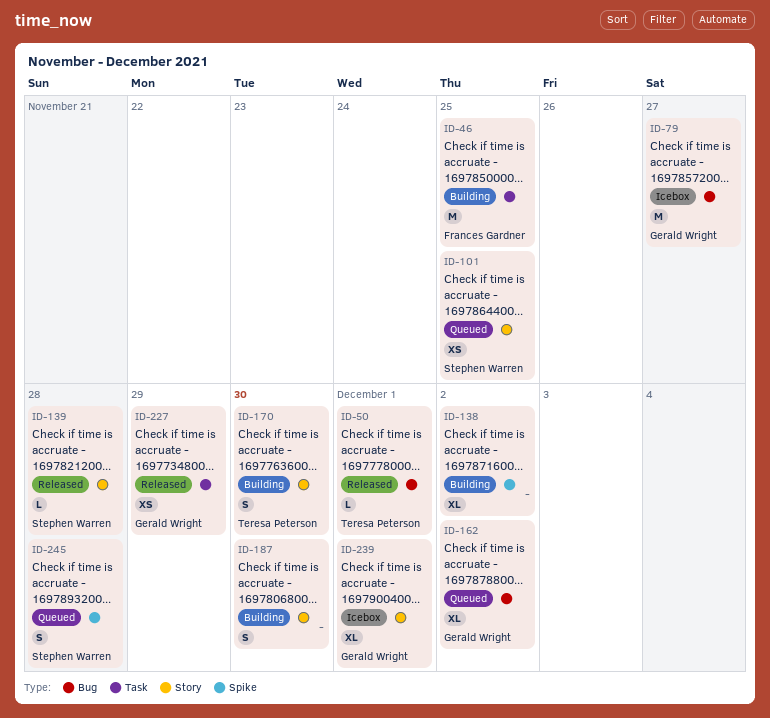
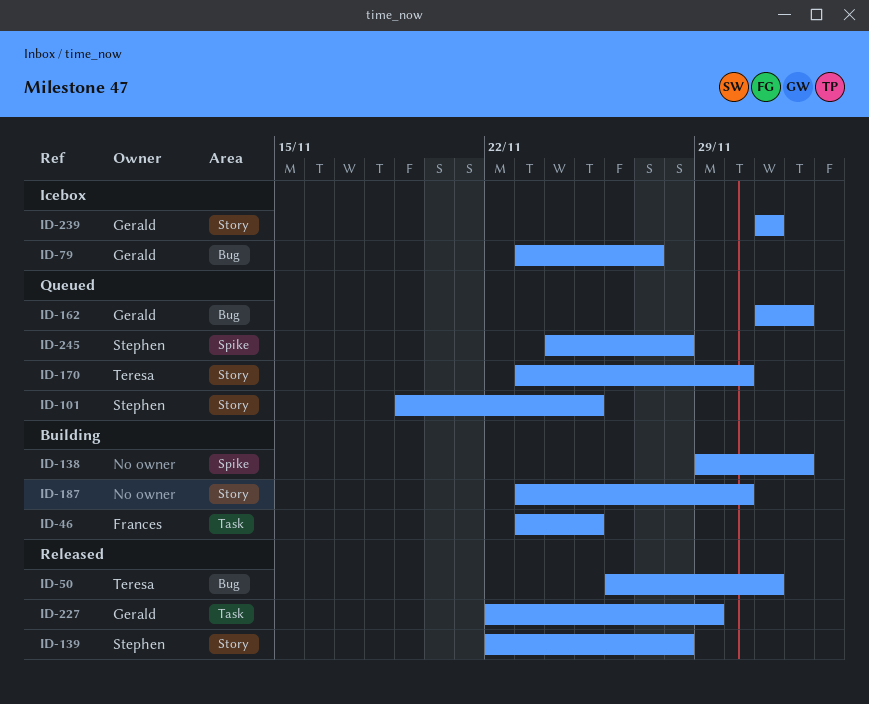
ID-170, status: Building -> Queued

